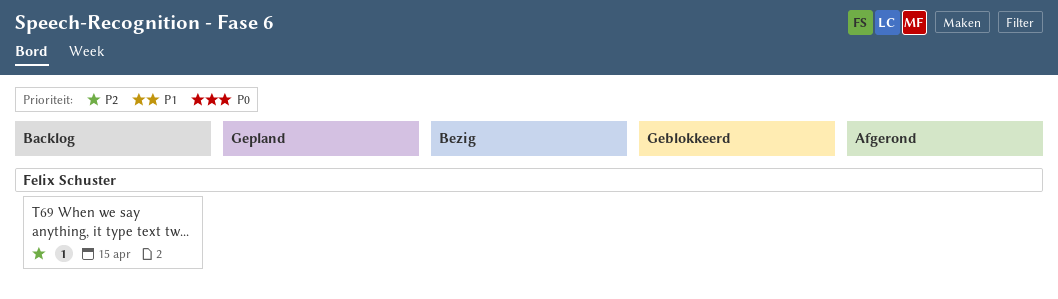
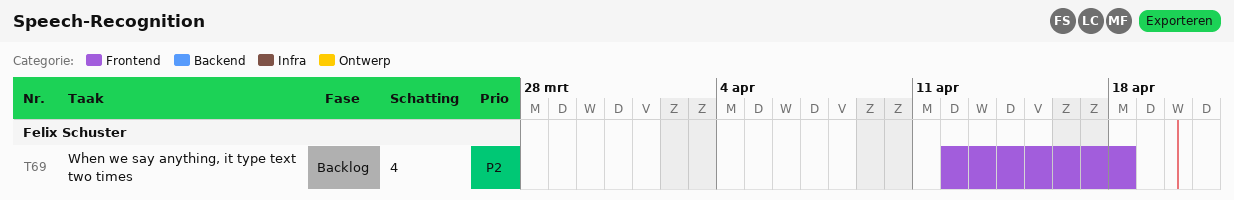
T69, estimate: 1 -> 4
T69, due: Apr 15 -> Apr 18

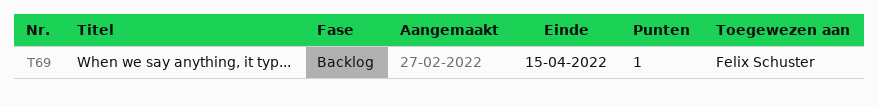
T69, estimate: 4 -> 1
T69, due: Apr 18 -> Apr 15

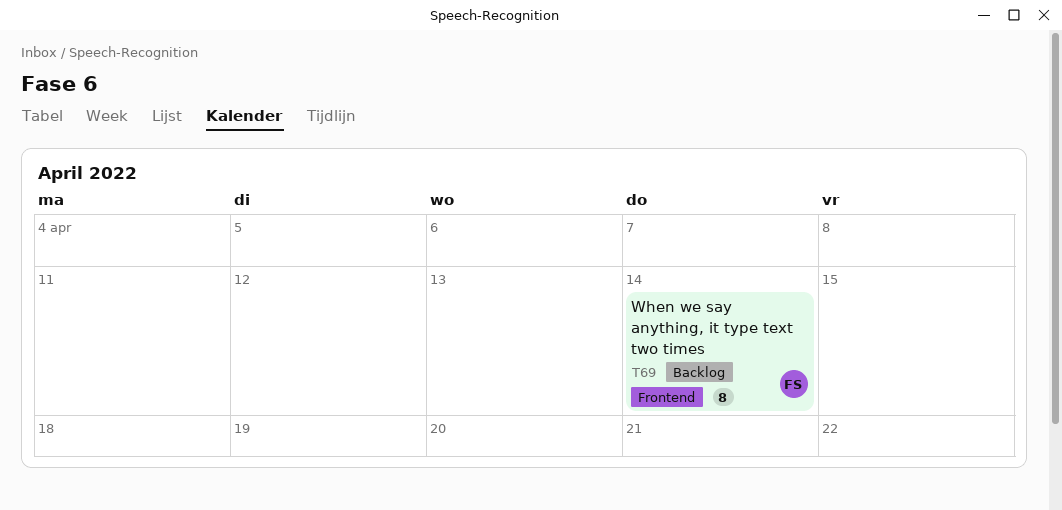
T69, estimate: 1 -> 8
T69, due: Apr 15 -> Apr 14

